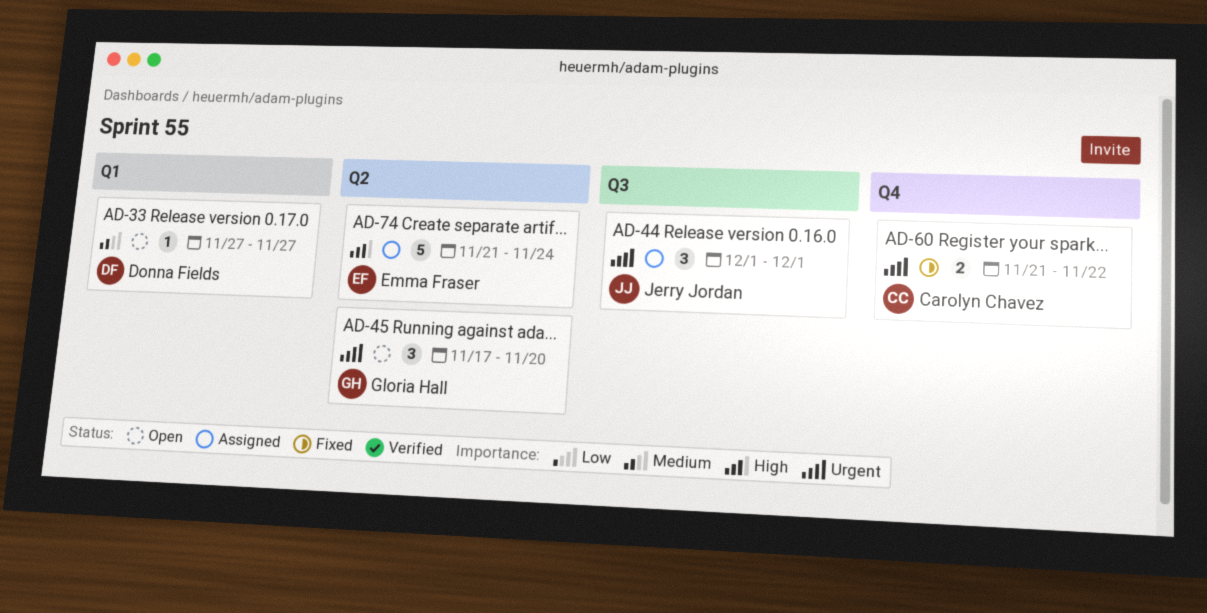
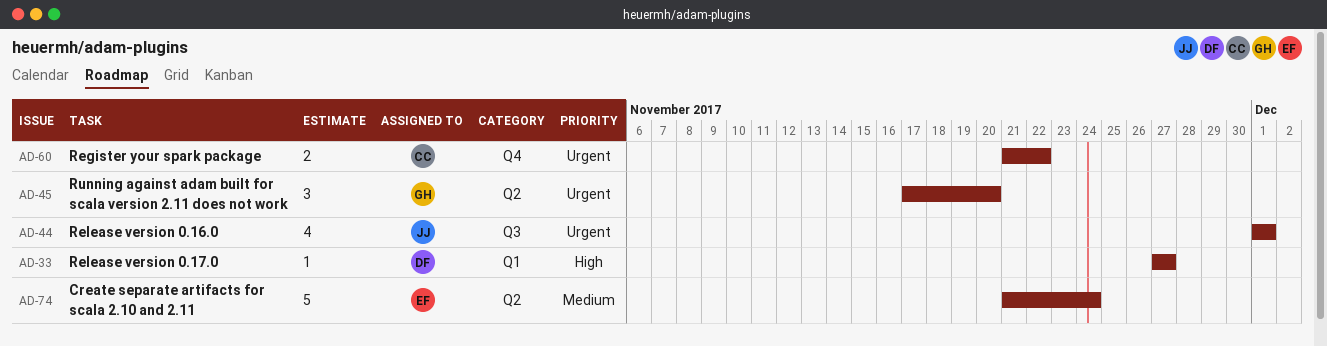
AD-33, priority: Medium -> High
AD-44, estimate: 3 -> 4
AD-74, priority: High -> Medium

